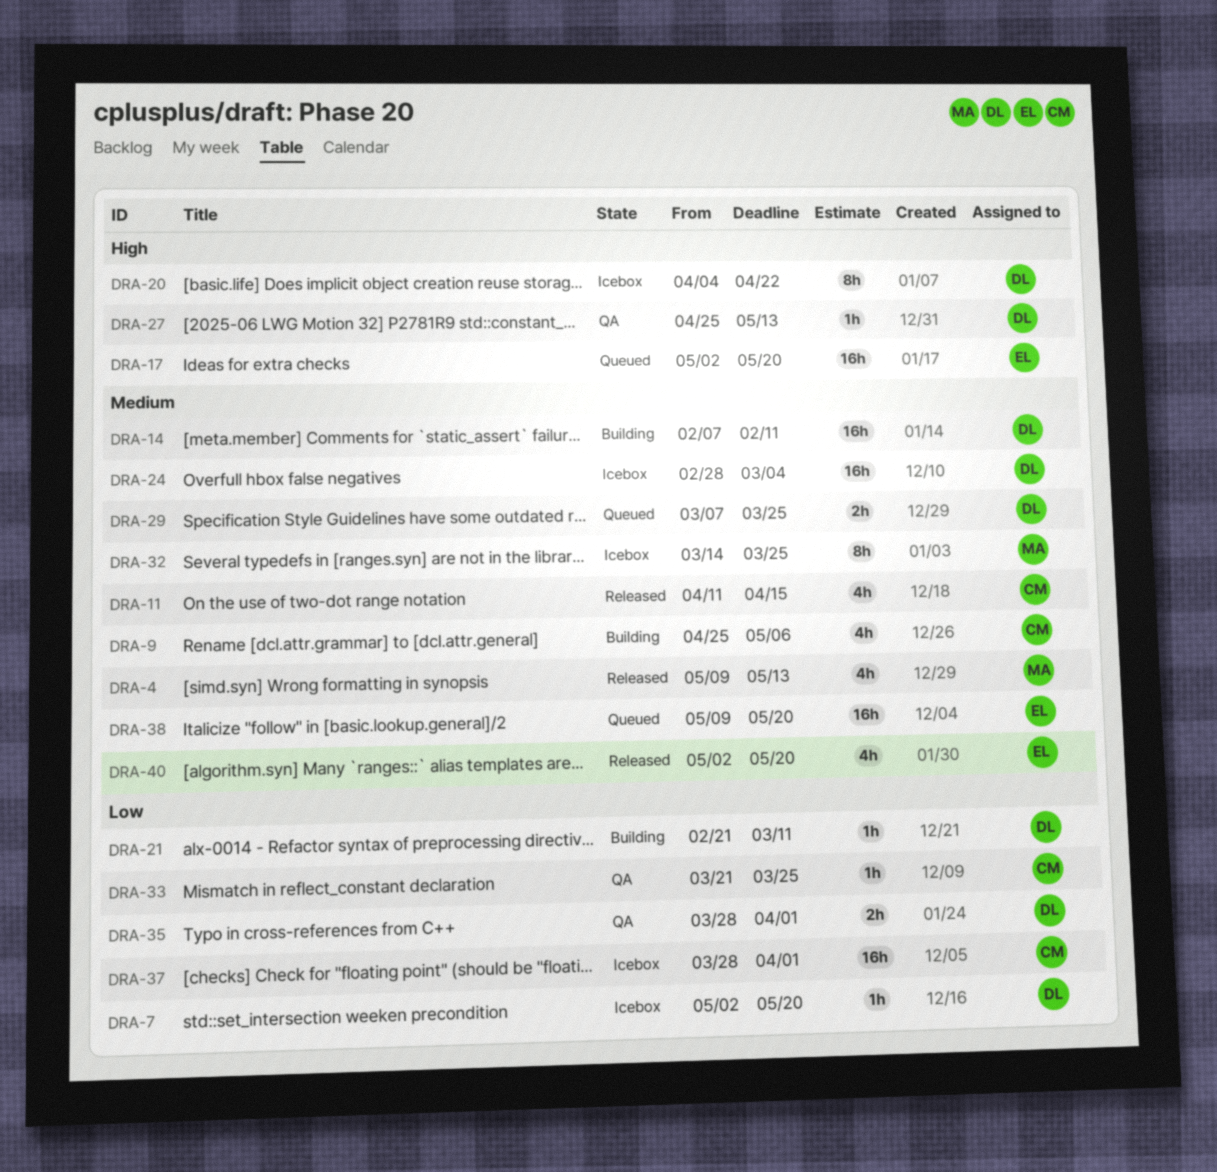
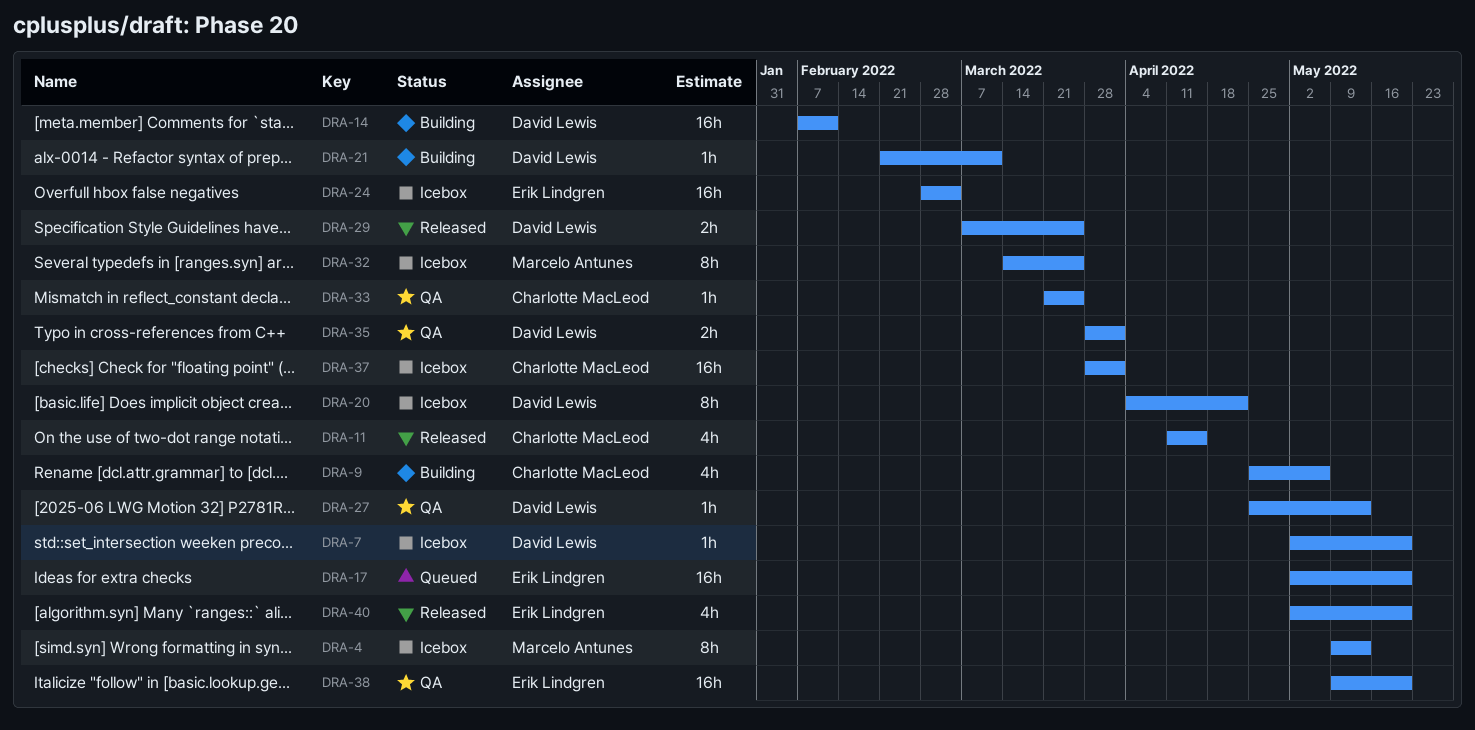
DRA-4, status: Released -> Icebox
DRA-4, estimate: 4h -> 8h
DRA-24, owner: David Lewis -> Erik Lindgren
DRA-29, status: Queued -> Released
DRA-38, status: Queued -> QA

